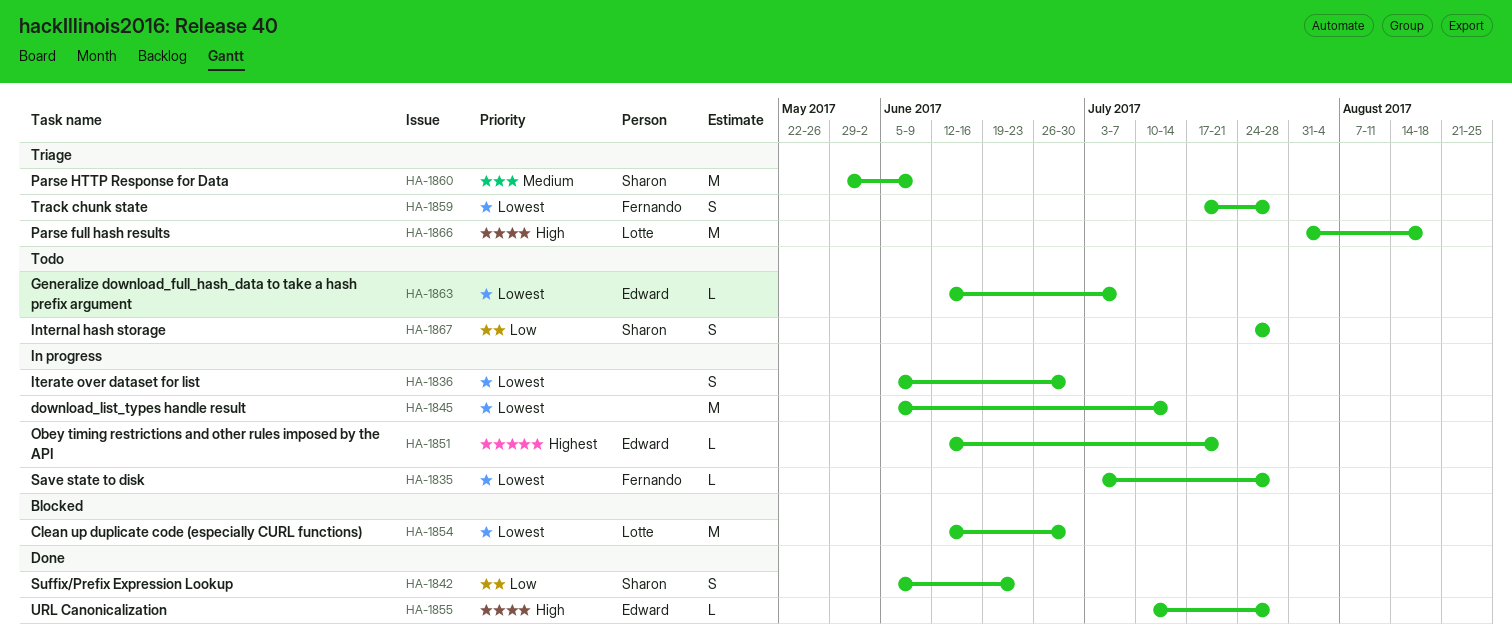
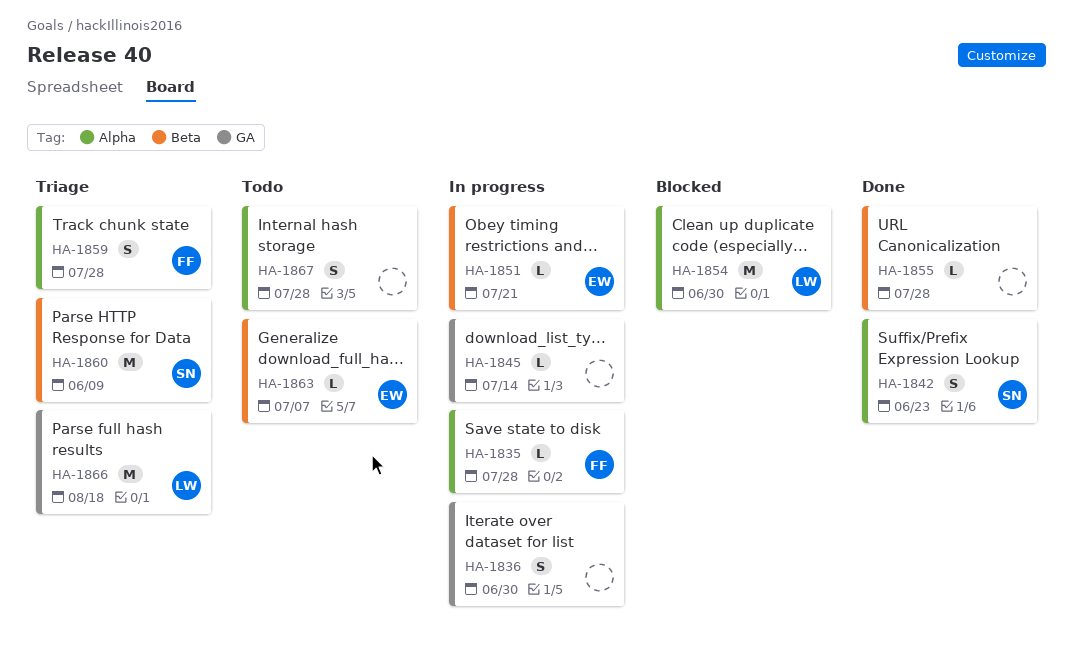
HA-1845, estimate: M -> L
HA-1855, owner: Edward -> none
HA-1867, owner: Sharon -> none

